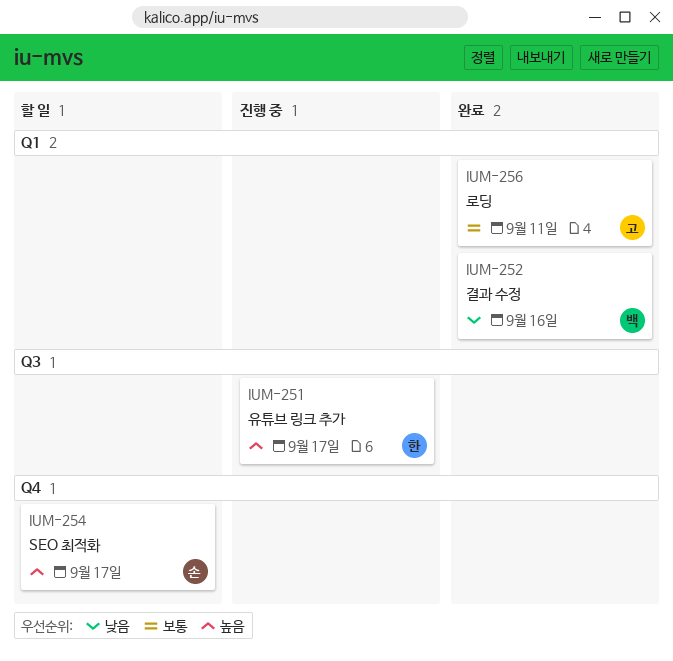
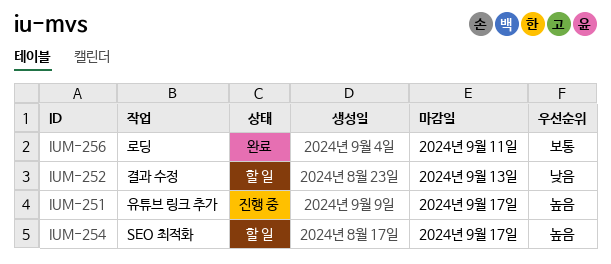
IUM-252, status: 완료 -> 할 일
IUM-252, due: Sep 16 -> Sep 13

